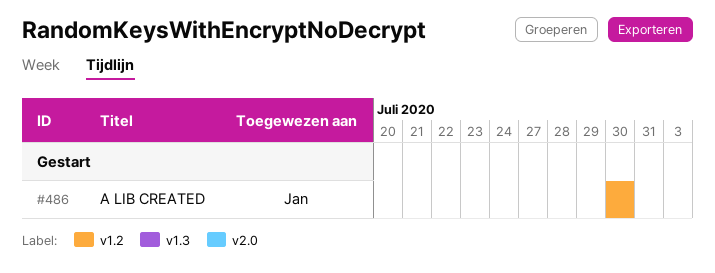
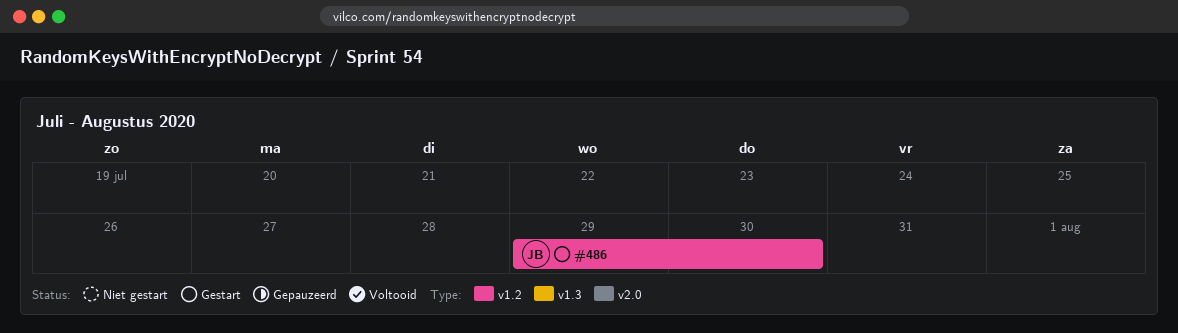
#486, start: Jul 30 -> Jul 29

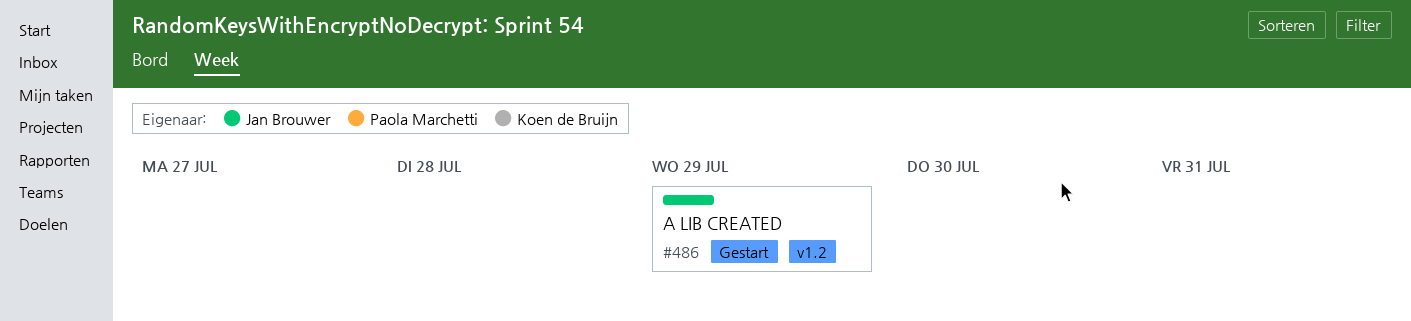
#486, due: Jul 30 -> Jul 29

